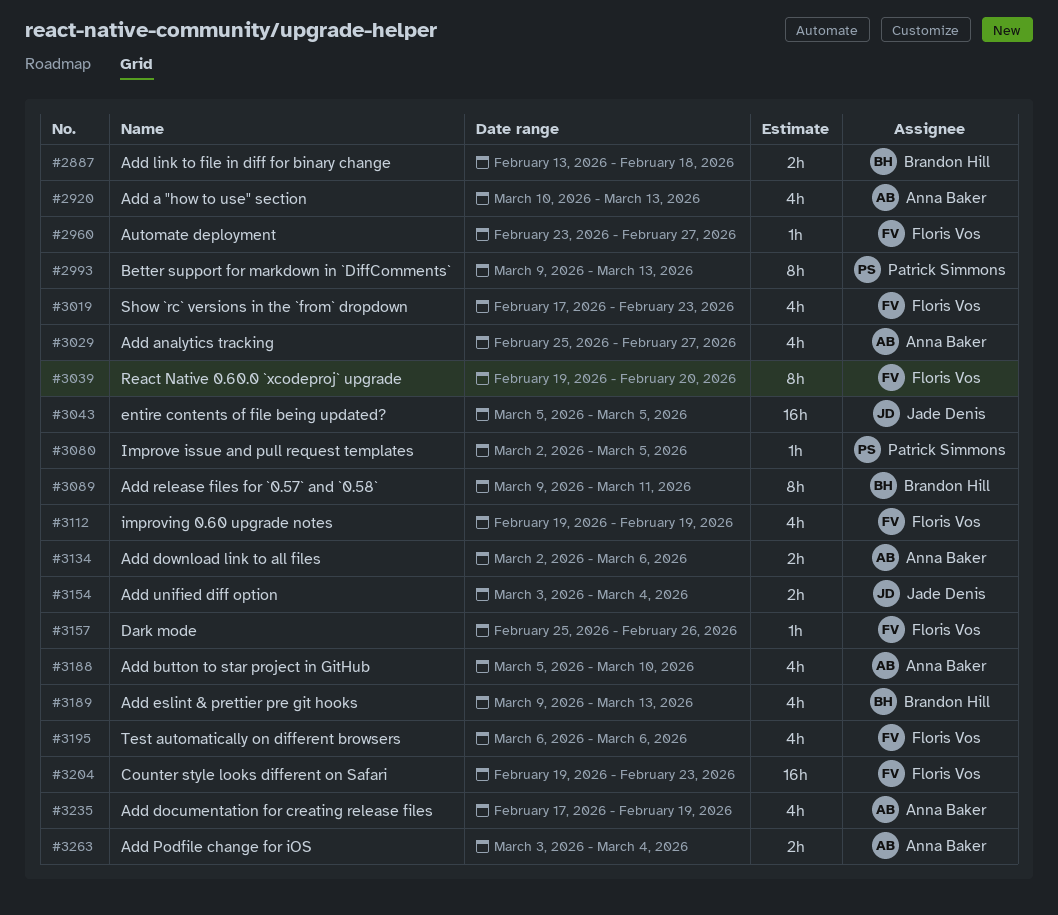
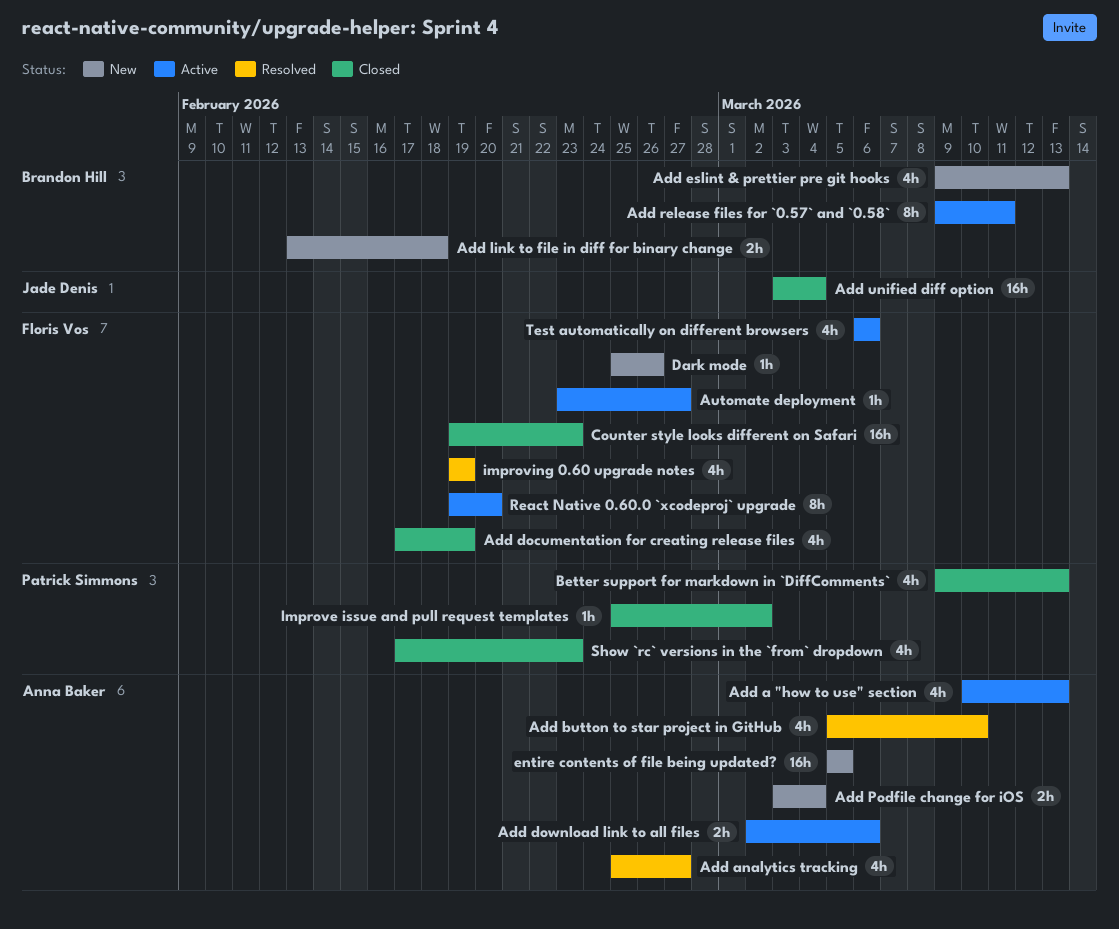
Add documentation for creating release files, owner: Anna Baker -> Floris Vos
Add unified diff option, estimate: 2h -> 16h
Better support for markdown in `DiffComments`, estimate: 8h -> 4h
entire contents of file being updated?, owner: Jade Denis -> Anna Baker
Improve issue and pull request templates, start: Mar 2 -> Feb 25
Improve issue and pull request templates, due: Mar 5 -> Mar 2
Show `rc` versions in the `from` dropdown, owner: Floris Vos -> Patrick Simmons

